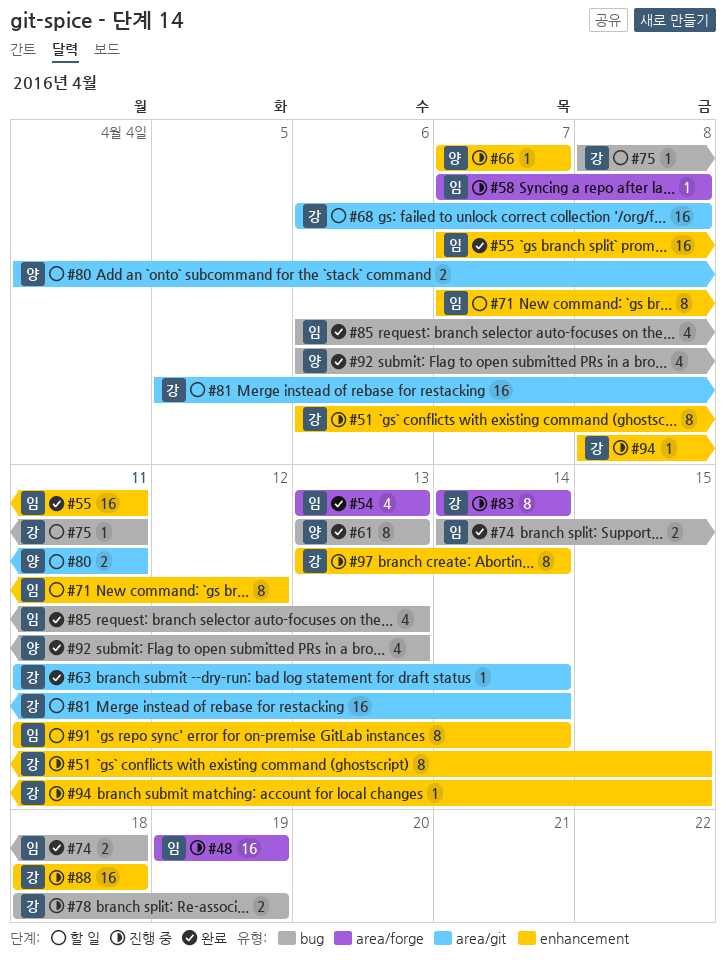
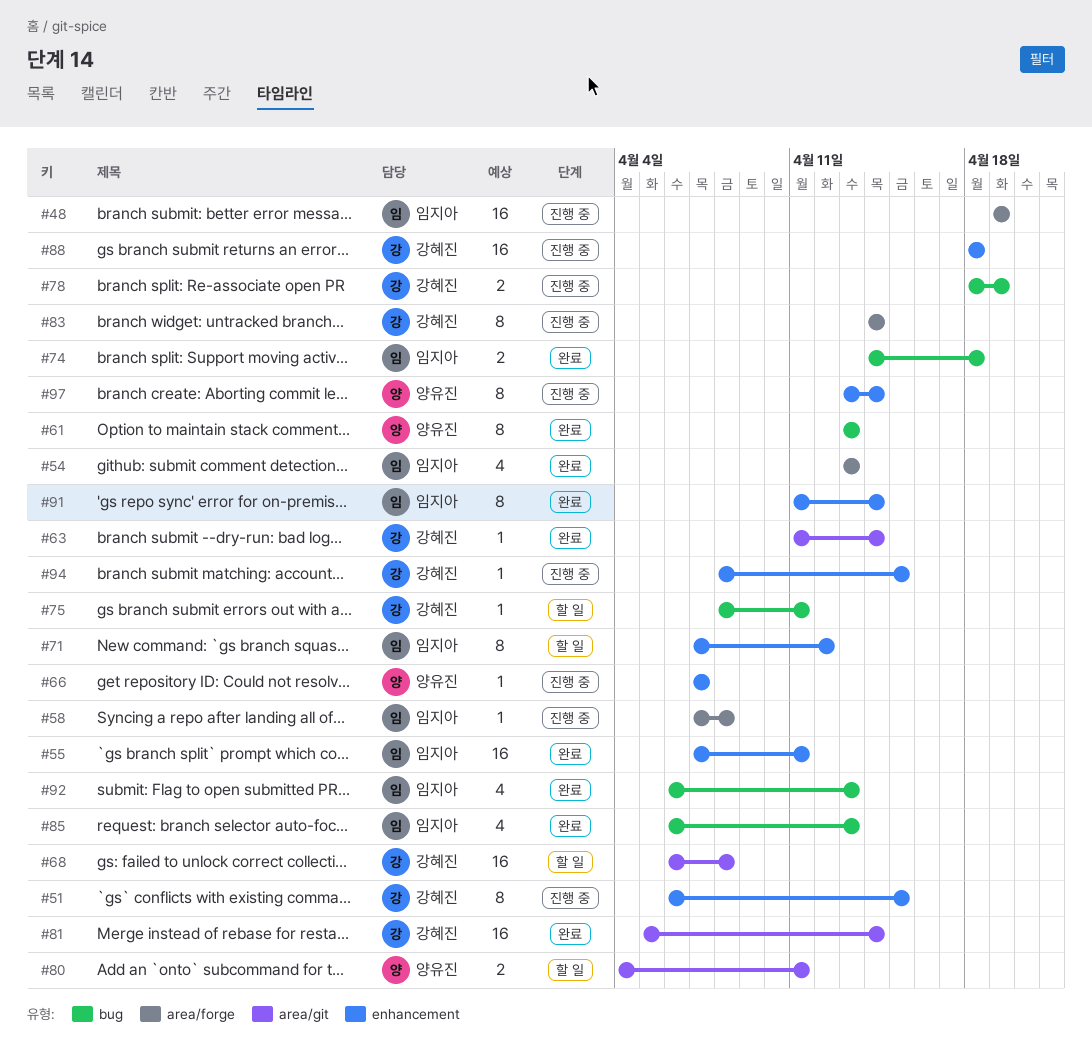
#81, status: 할 일 -> 완료
#91, status: 할 일 -> 완료
#92, owner: 양유진 -> 임지아
#97, owner: 강혜진 -> 양유진

